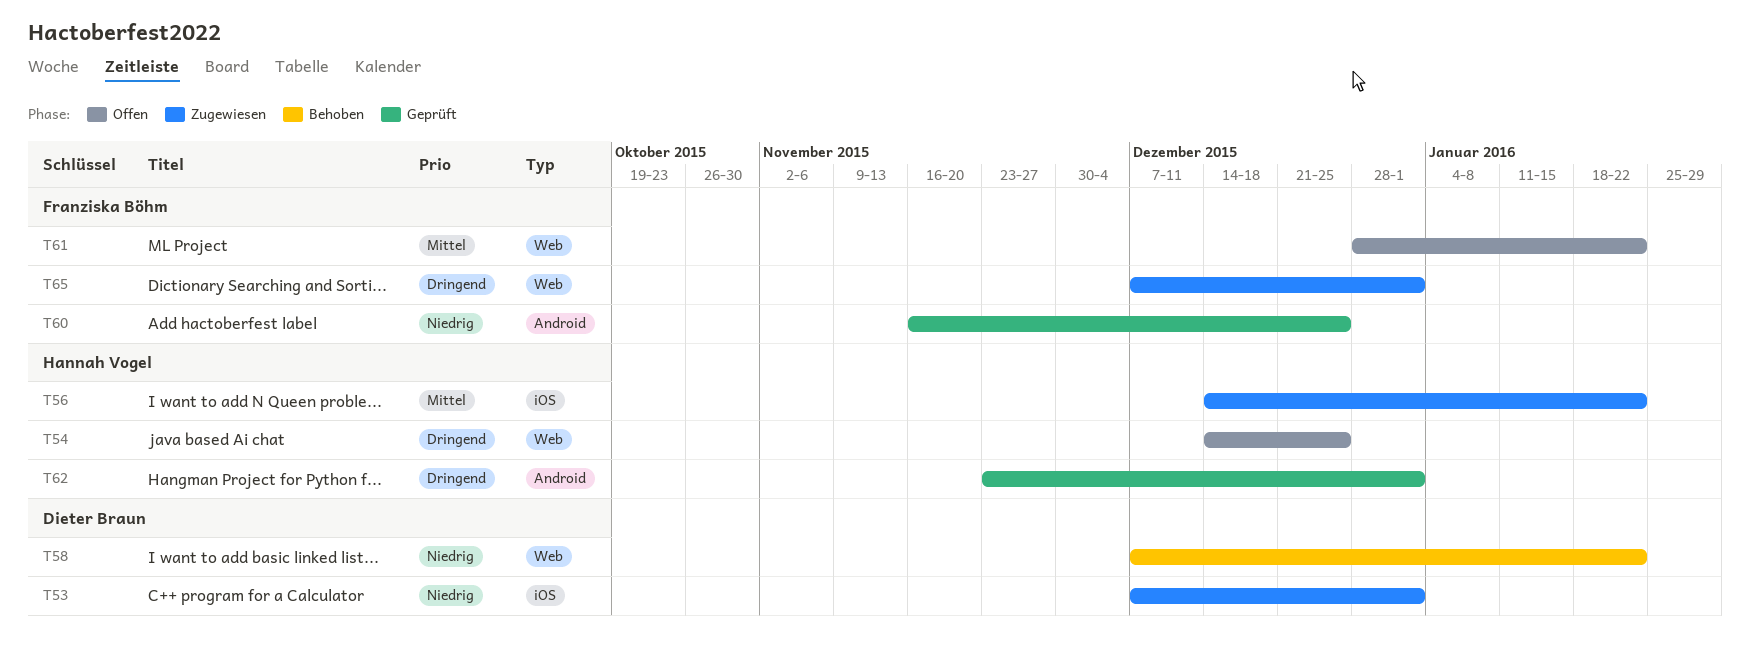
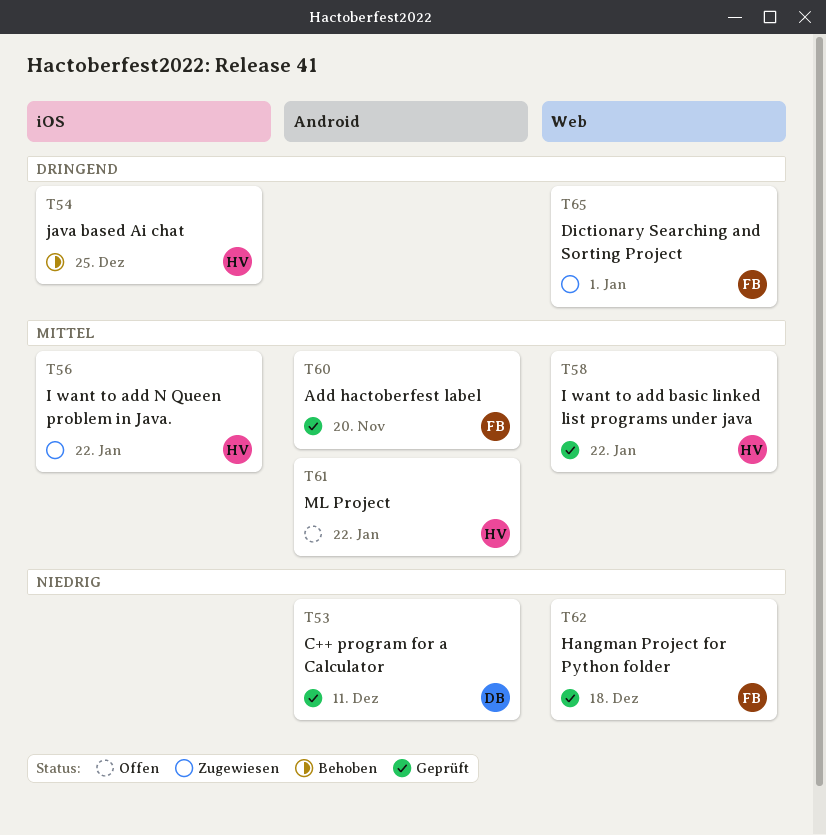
T53, status: Zugewiesen -> Geprüft
T53, label: iOS -> Android
T53, due: Jan 1 -> Dec 11
T54, status: Offen -> Behoben
T54, label: Web -> iOS
T58, status: Behoben -> Geprüft
T58, owner: Dieter Braun -> Hannah Vogel
T58, priority: Niedrig -> Mittel
T60, priority: Niedrig -> Mittel
T60, due: Dec 25 -> Nov 20
T61, owner: Franziska Böhm -> Hannah Vogel
T61, label: Web -> Android
T62, owner: Hannah Vogel -> Franziska Böhm
T62, priority: Dringend -> Niedrig
T62, label: Android -> Web
T62, due: Jan 1 -> Dec 18

